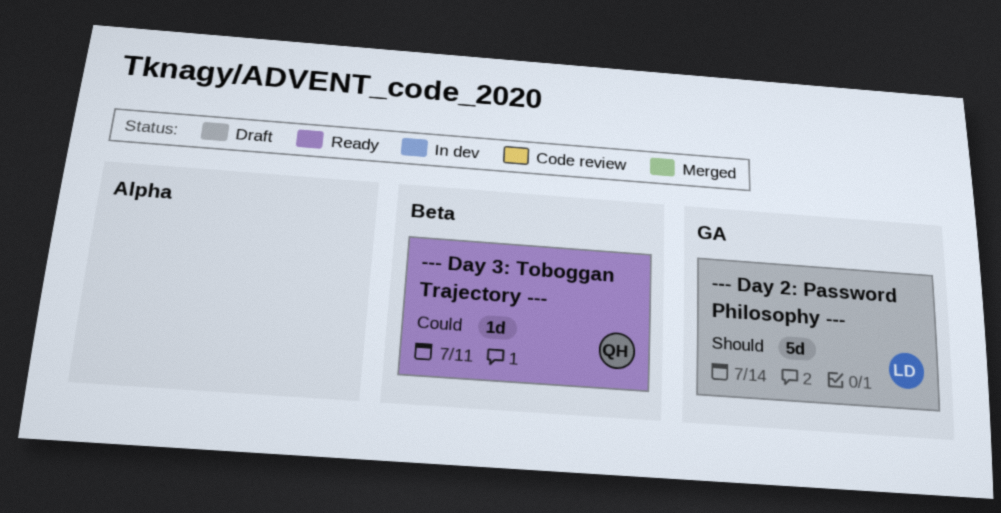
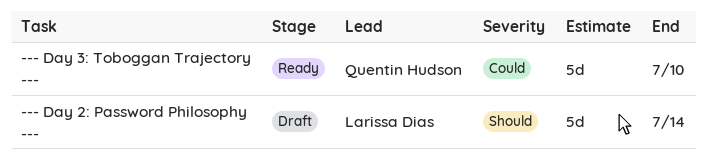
--- Day 3: Toboggan Trajectory ---, estimate: 1d -> 5d
--- Day 3: Toboggan Trajectory ---, due: Jul 11 -> Jul 10

